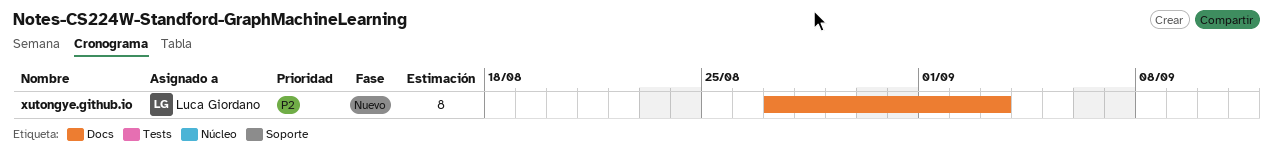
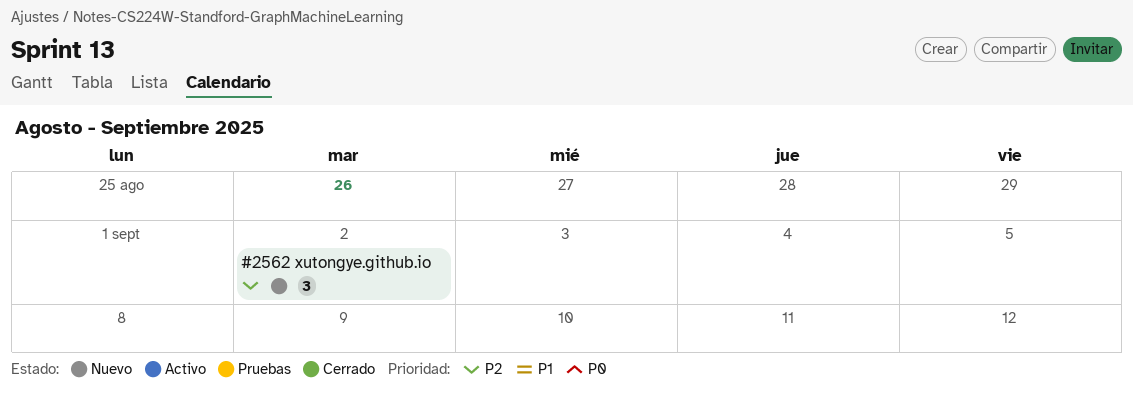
xutongye.github.io, estimate: 8 -> 3
xutongye.github.io, due: Sep 3 -> Sep 2

